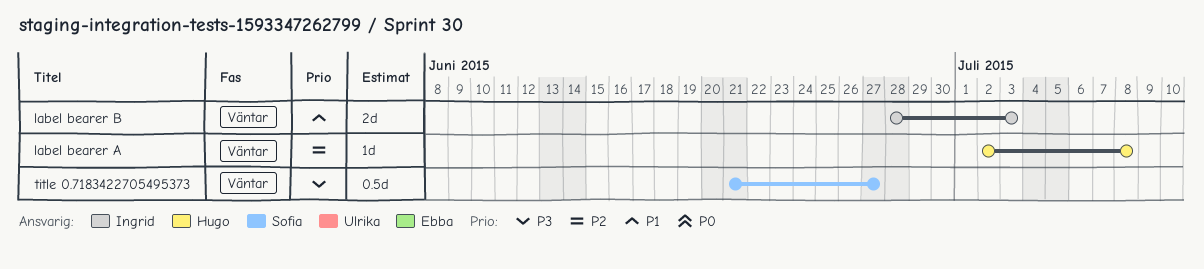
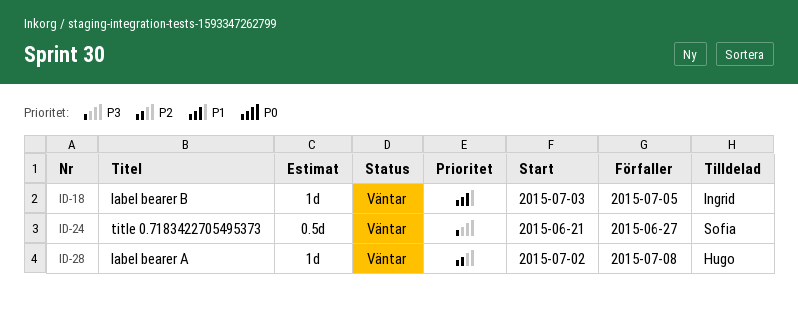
label bearer B, estimate: 2d -> 1d
label bearer B, start: Jun 28 -> Jul 3
label bearer B, due: Jul 3 -> Jul 5

